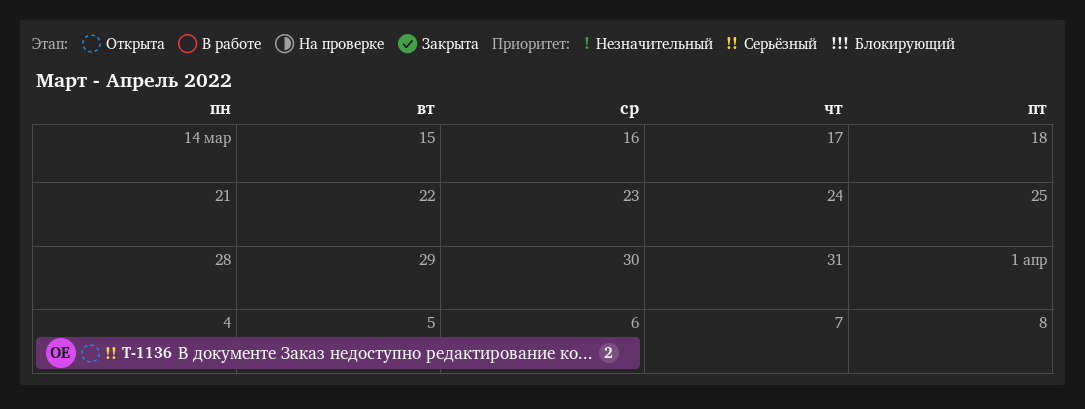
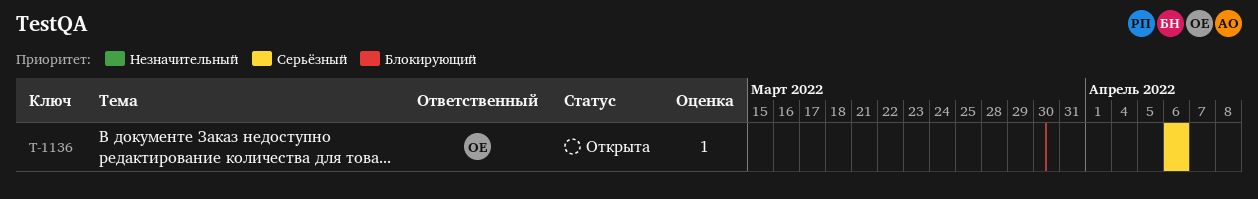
T-1136, estimate: 2 -> 1
T-1136, start: Apr 4 -> Apr 6

